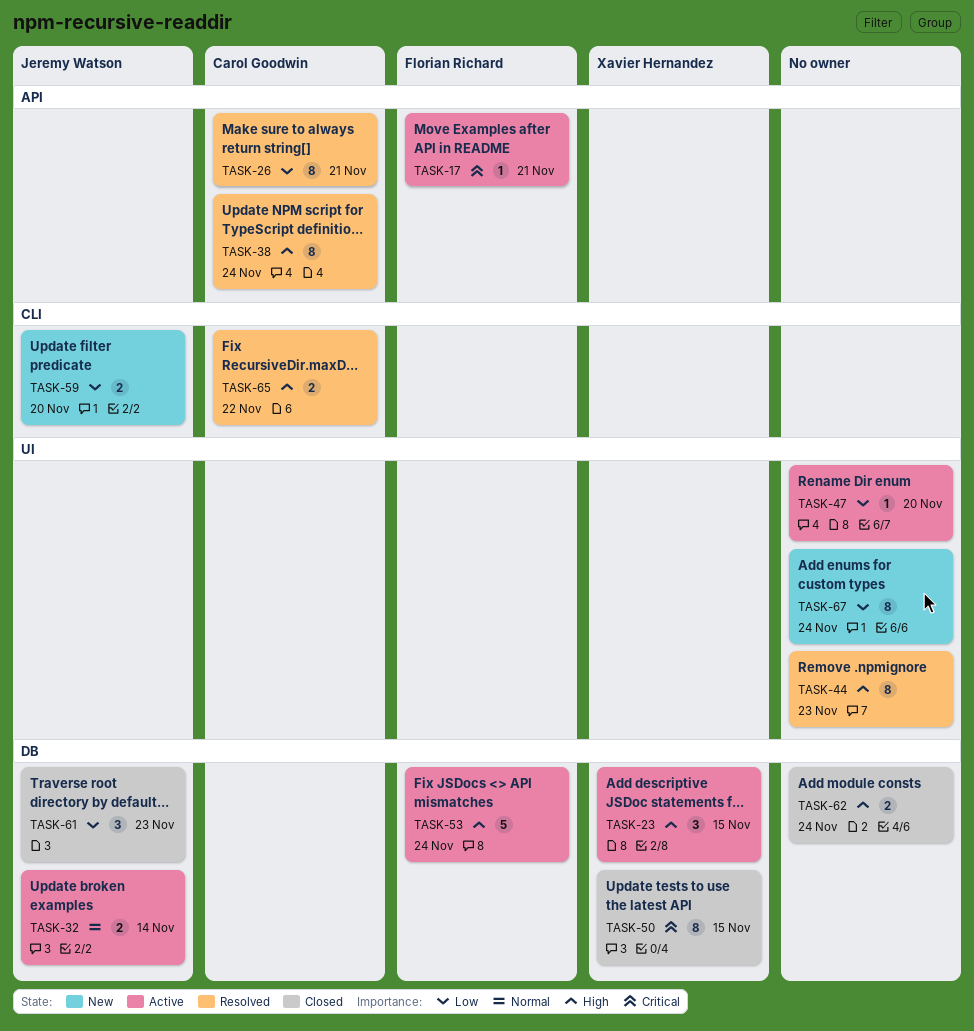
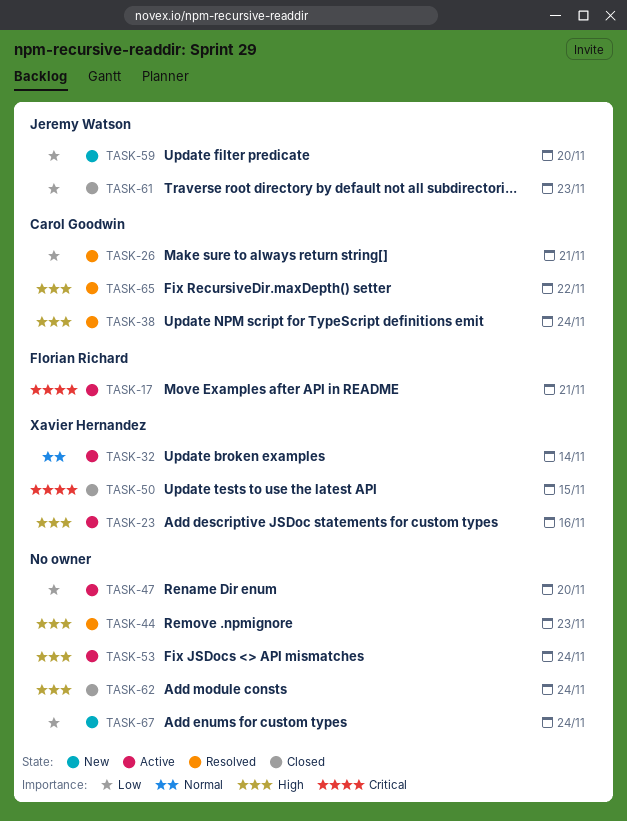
TASK-23, due: Nov 15 -> Nov 16
TASK-32, owner: Jeremy Watson -> Xavier Hernandez
TASK-53, owner: Florian Richard -> none

